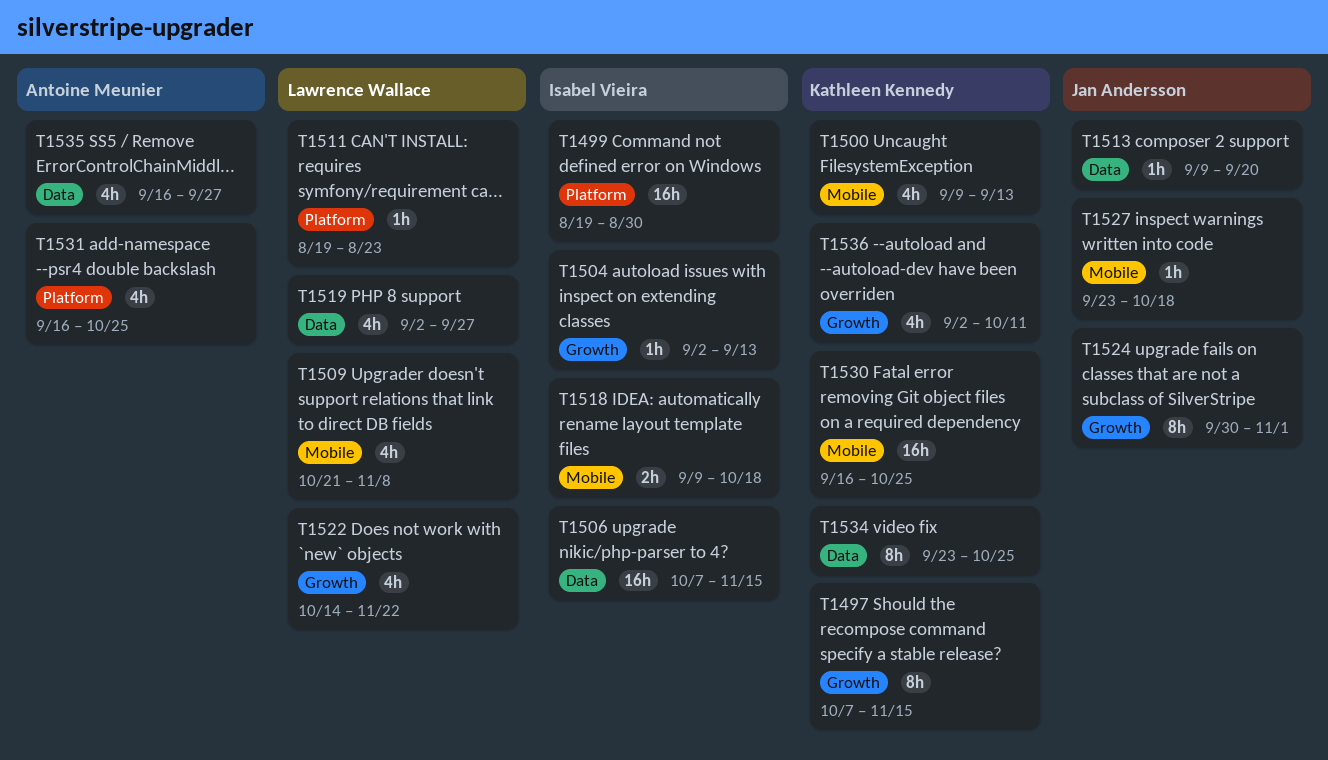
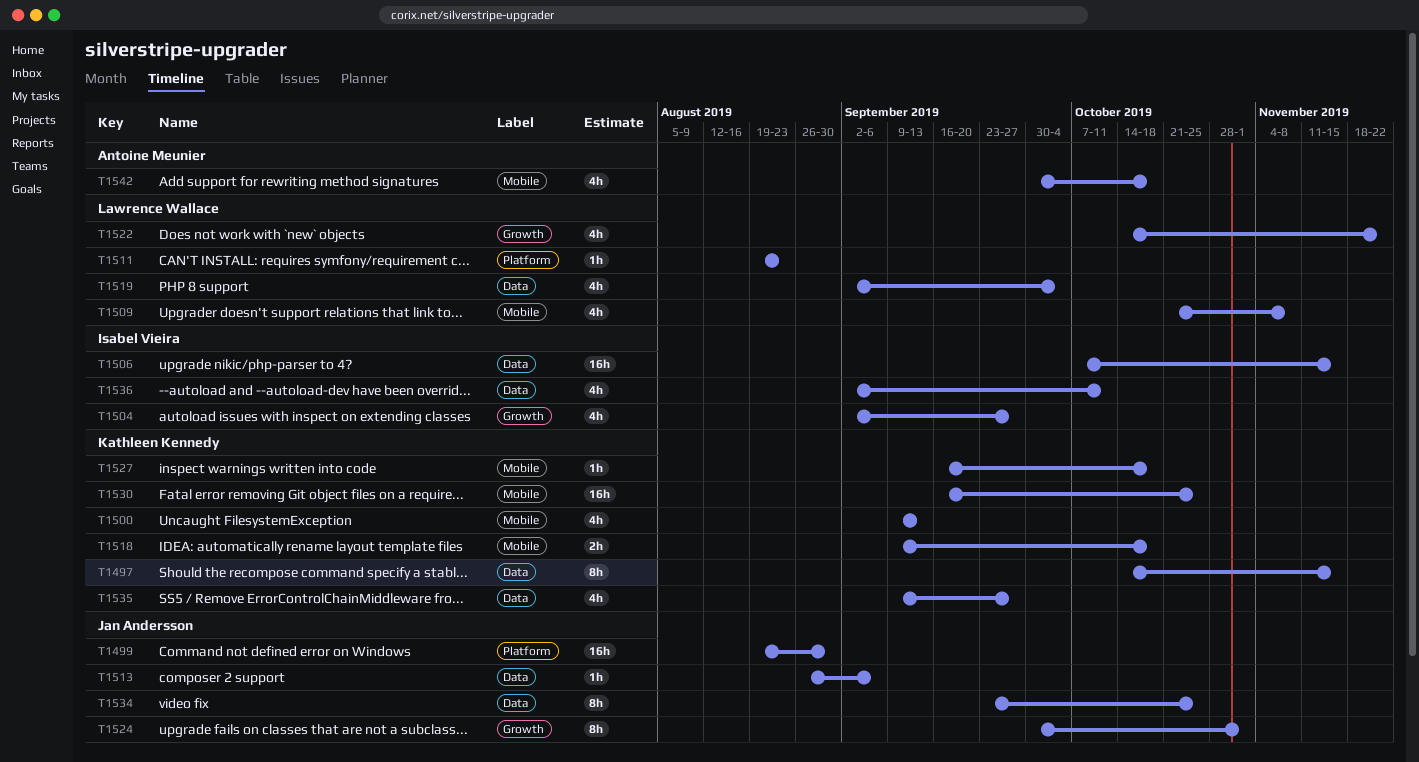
T1497, label: Growth -> Data
T1497, start: Oct 7 -> Oct 14
T1499, owner: Isabel Vieira -> Jan Andersson
T1504, estimate: 1h -> 4h
T1504, due: Sep 13 -> Sep 27
T1513, start: Sep 9 -> Aug 26
T1513, due: Sep 20 -> Sep 6
T1518, owner: Isabel Vieira -> Kathleen Kennedy
T1519, due: Sep 27 -> Oct 4
T1527, owner: Jan Andersson -> Kathleen Kennedy
T1527, start: Sep 23 -> Sep 16
T1531: present -> none
T1534, owner: Kathleen Kennedy -> Jan Andersson
T1535, owner: Antoine Meunier -> Kathleen Kennedy
T1535, start: Sep 16 -> Sep 9
T1536, owner: Kathleen Kennedy -> Isabel Vieira
T1536, label: Growth -> Data
T1542: none -> present

